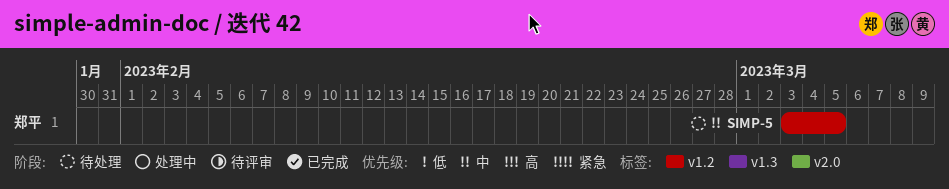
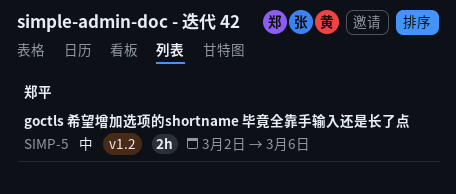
SIMP-5, start: Mar 3 -> Mar 2
SIMP-5, due: Mar 5 -> Mar 6

